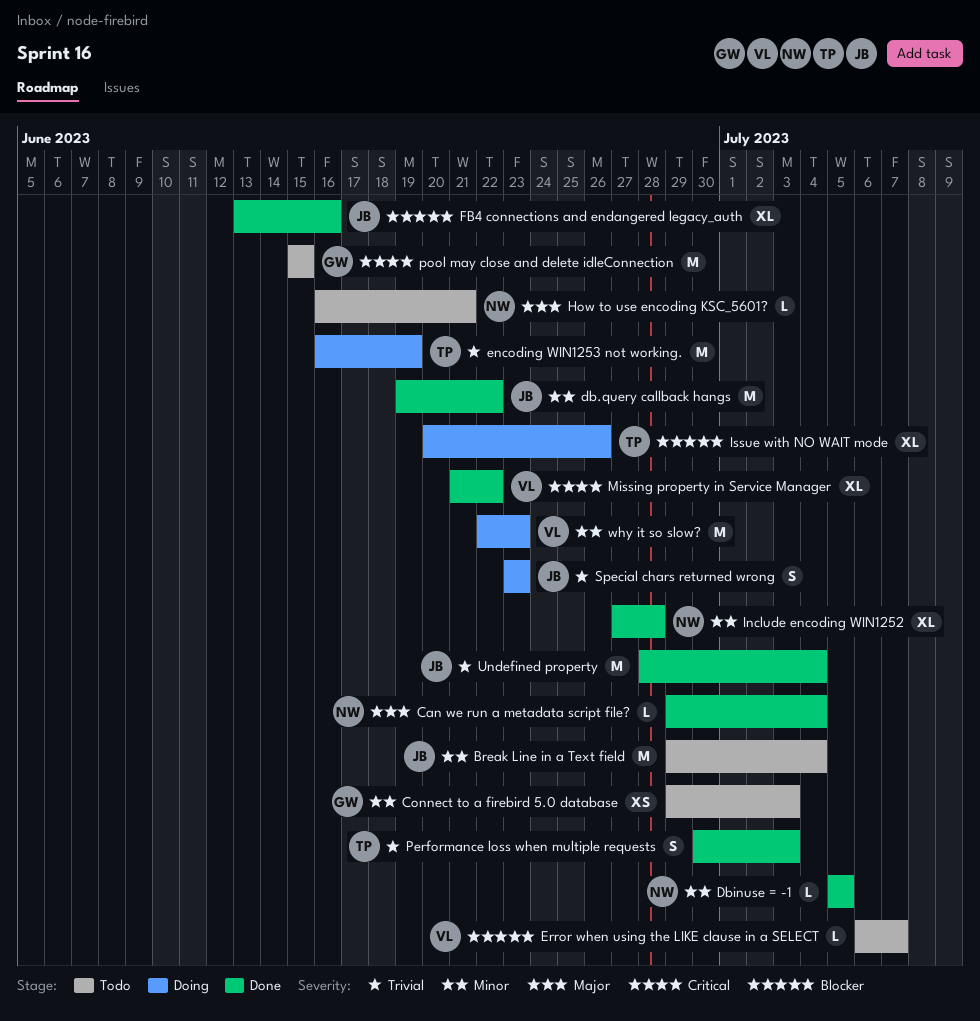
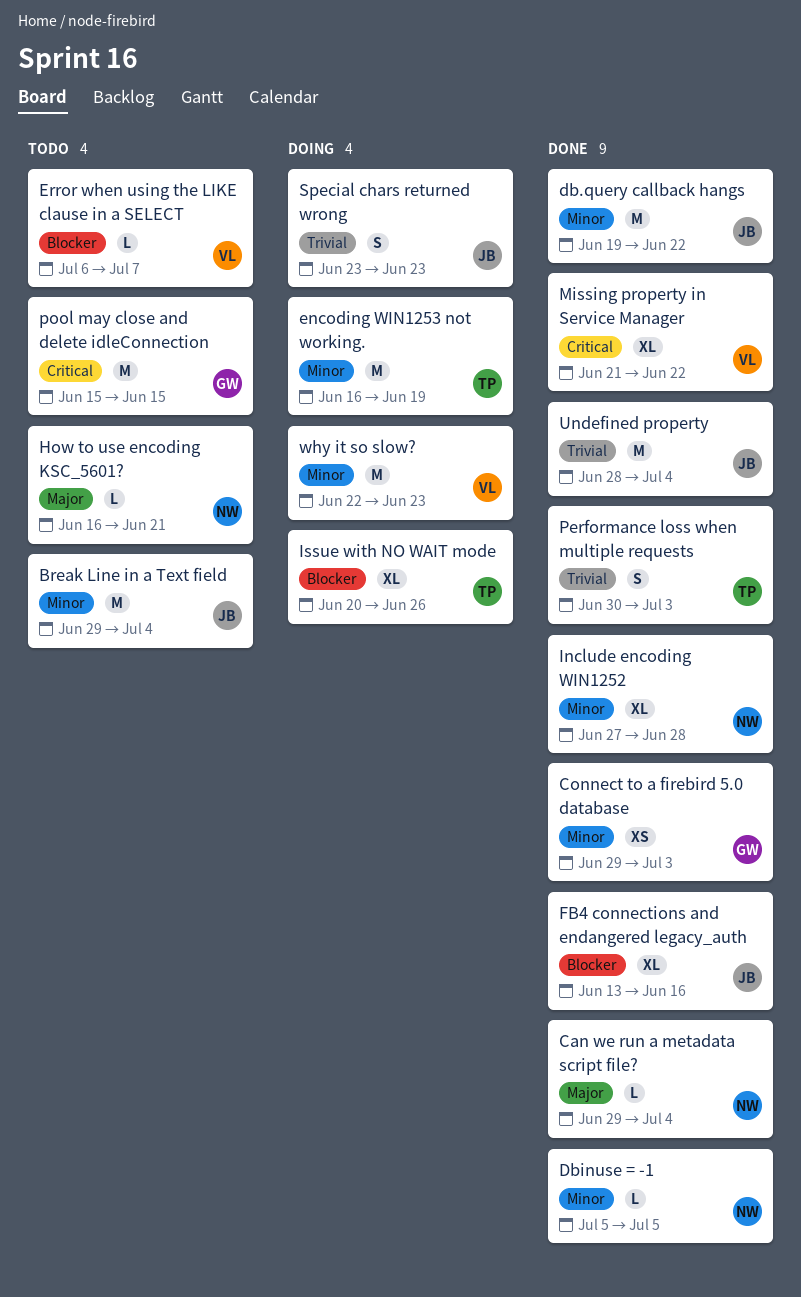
Connect to a firebird 5.0 database, status: Todo -> Done
encoding WIN1253 not working., priority: Trivial -> Minor

